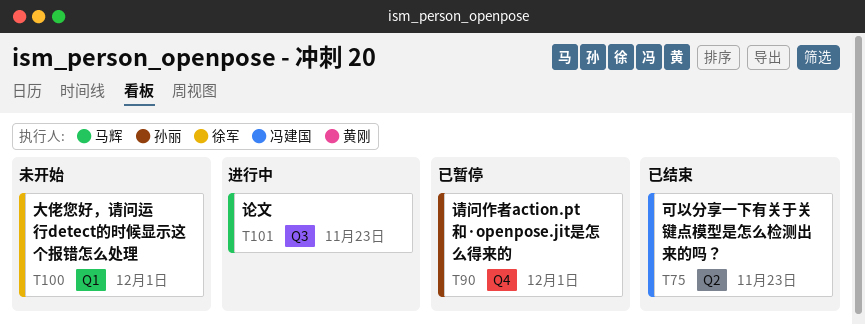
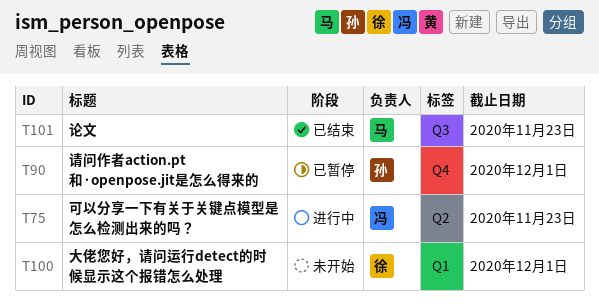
T75, status: 已结束 -> 进行中
T101, status: 进行中 -> 已结束

